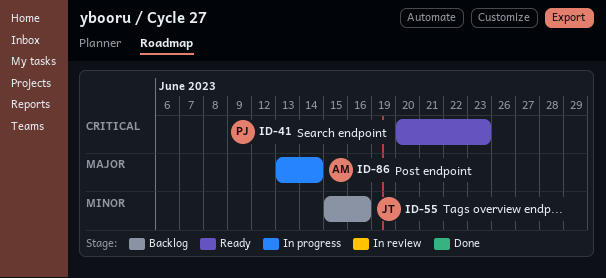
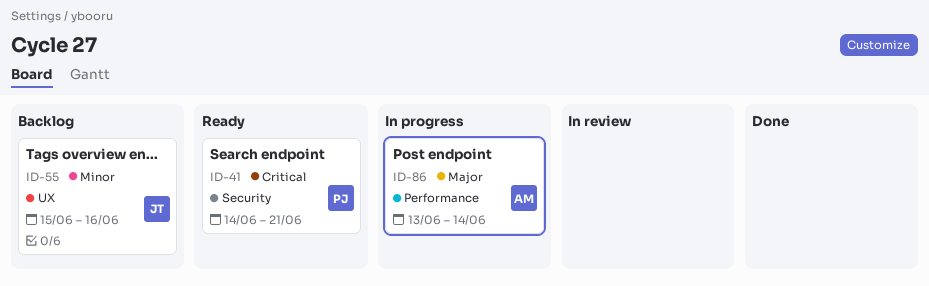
ID-41, start: Jun 20 -> Jun 14
ID-41, due: Jun 23 -> Jun 21

